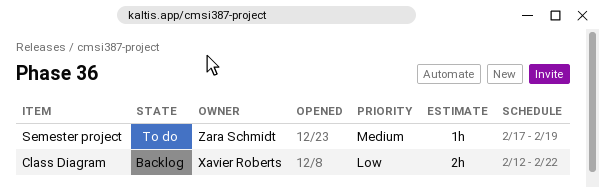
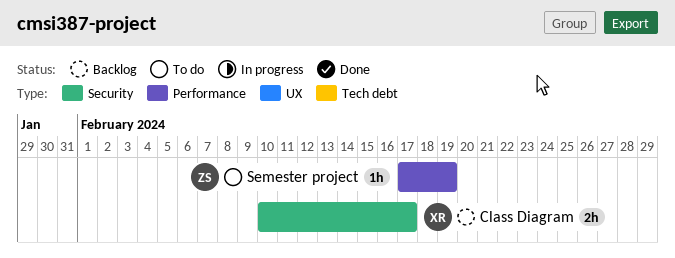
Class Diagram, start: Feb 12 -> Feb 10
Class Diagram, due: Feb 22 -> Feb 17

